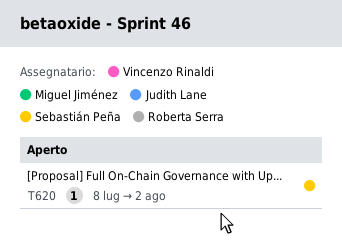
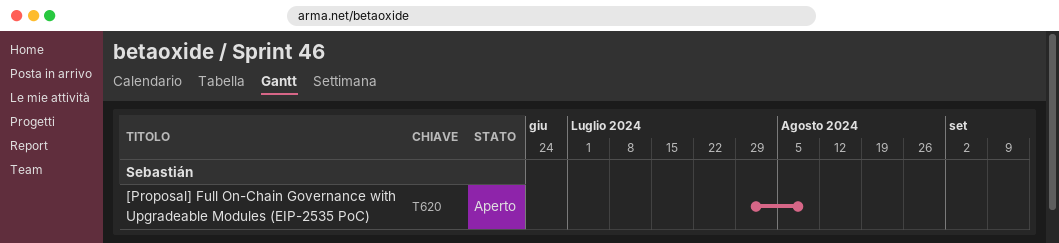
T620, start: Jul 8 -> Jul 29
T620, due: Aug 2 -> Aug 9

